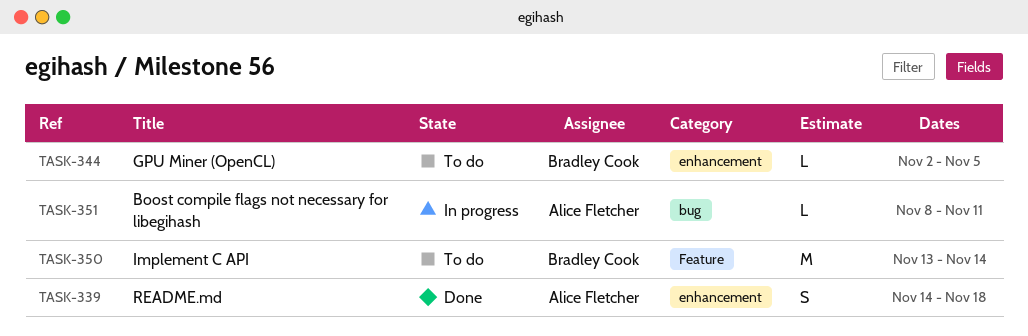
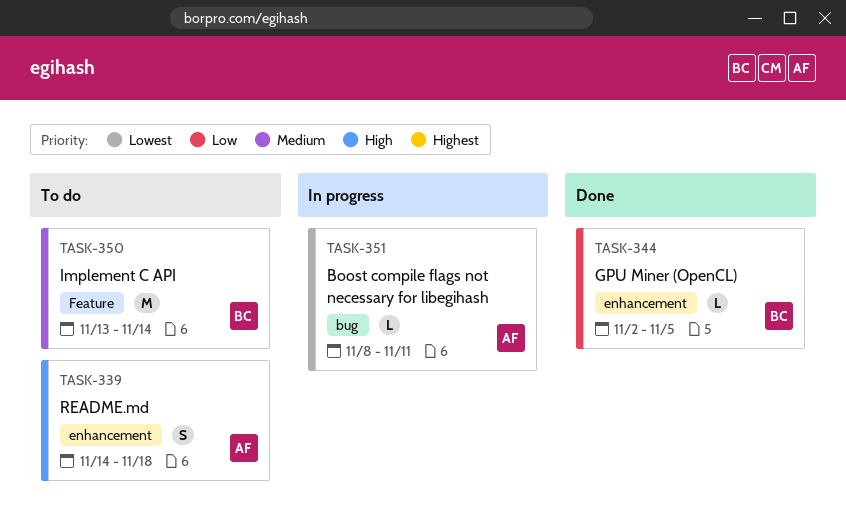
TASK-339, status: Done -> To do
TASK-344, status: To do -> Done

